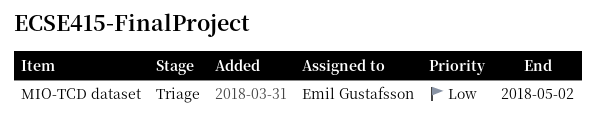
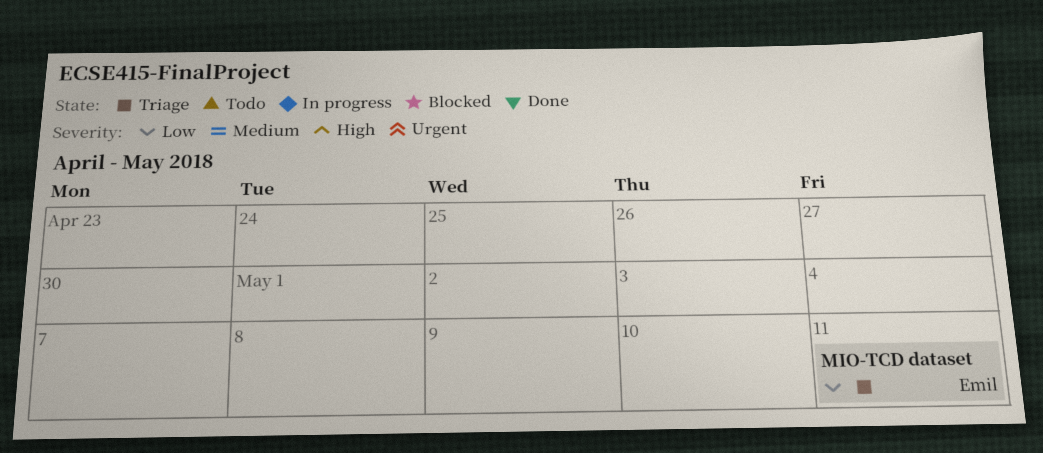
MIO-TCD dataset, due: May 2 -> May 11

